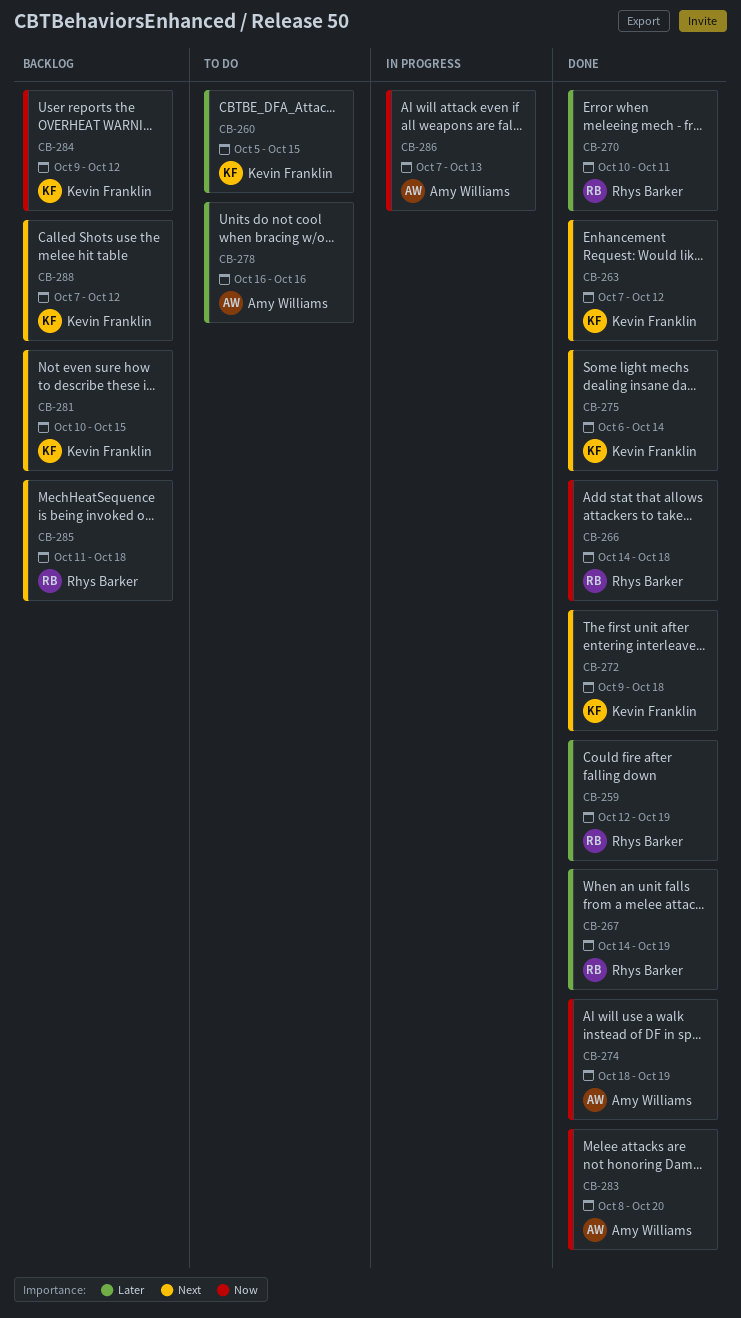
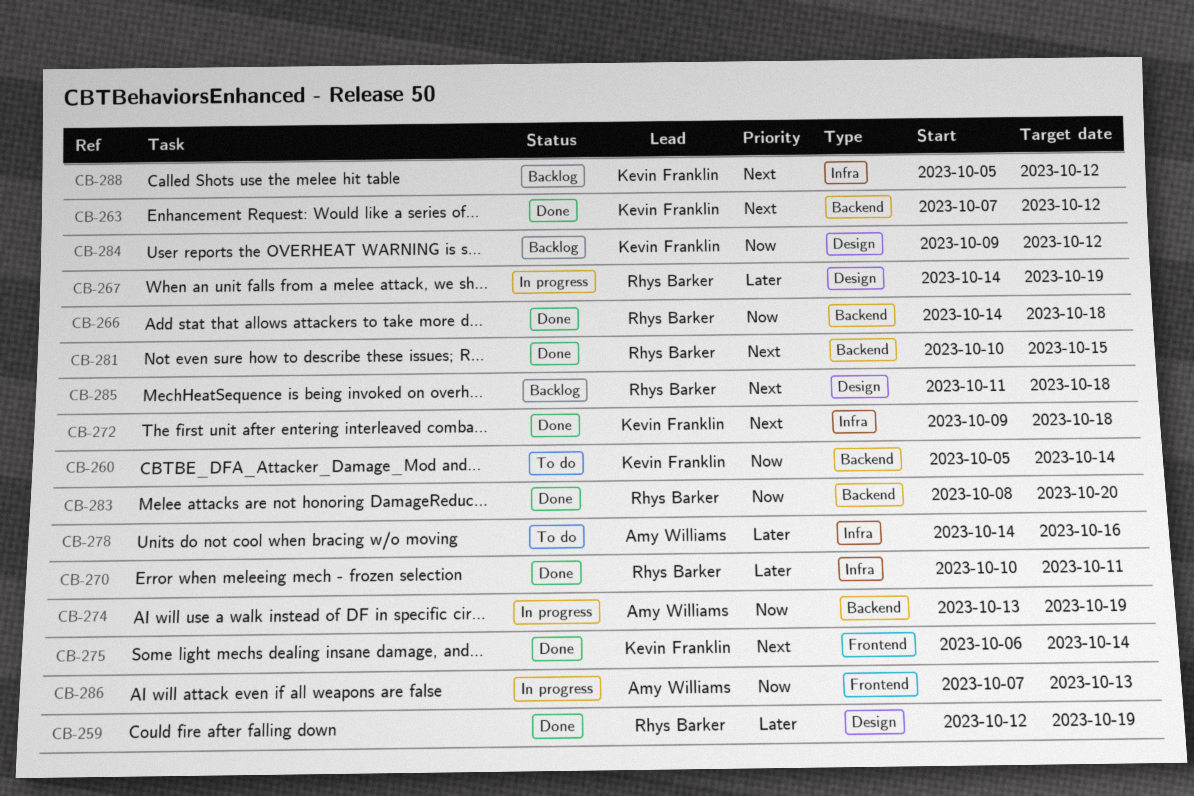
CB-260, priority: Later -> Now
CB-260, due: Oct 15 -> Oct 14
CB-267, status: Done -> In progress
CB-274, status: Done -> In progress
CB-274, start: Oct 18 -> Oct 13
CB-278, start: Oct 16 -> Oct 14
CB-281, status: Backlog -> Done
CB-281, owner: Kevin Franklin -> Rhys Barker
CB-283, owner: Amy Williams -> Rhys Barker
CB-288, start: Oct 7 -> Oct 5

